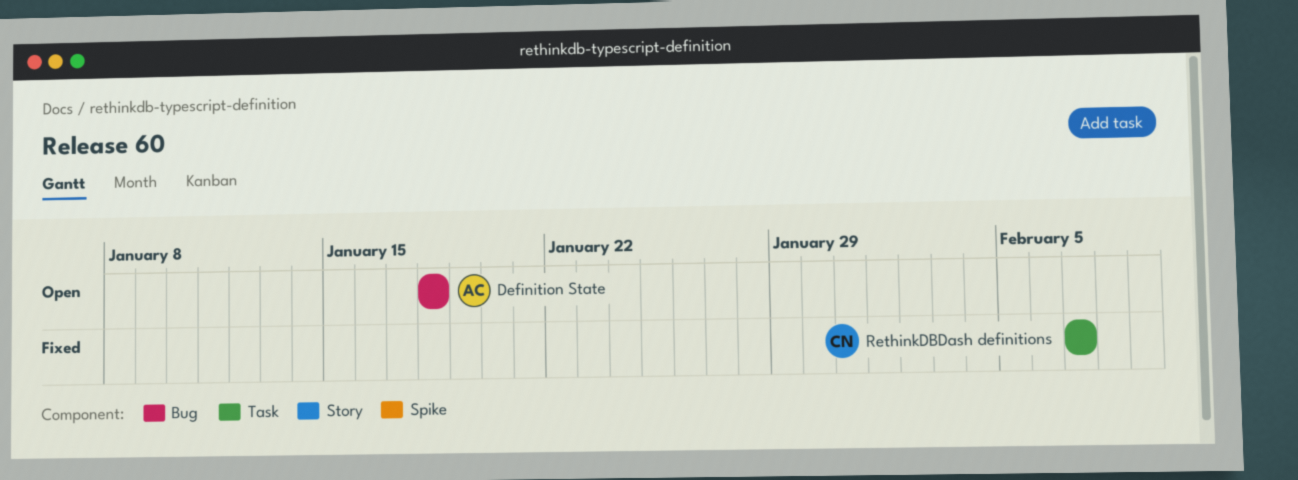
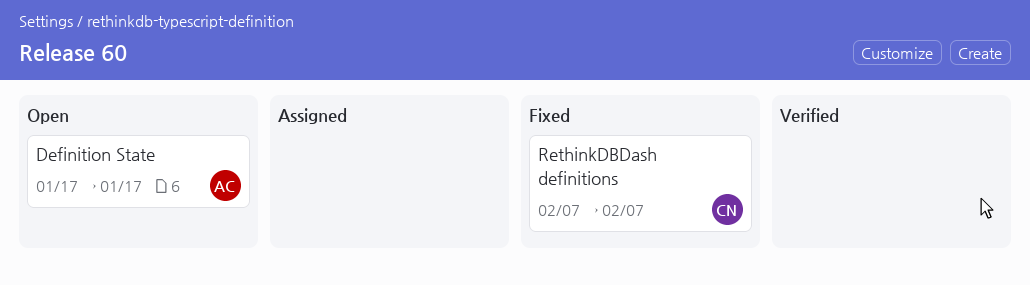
Definition State, start: Jan 18 -> Jan 17
Definition State, due: Jan 18 -> Jan 17

